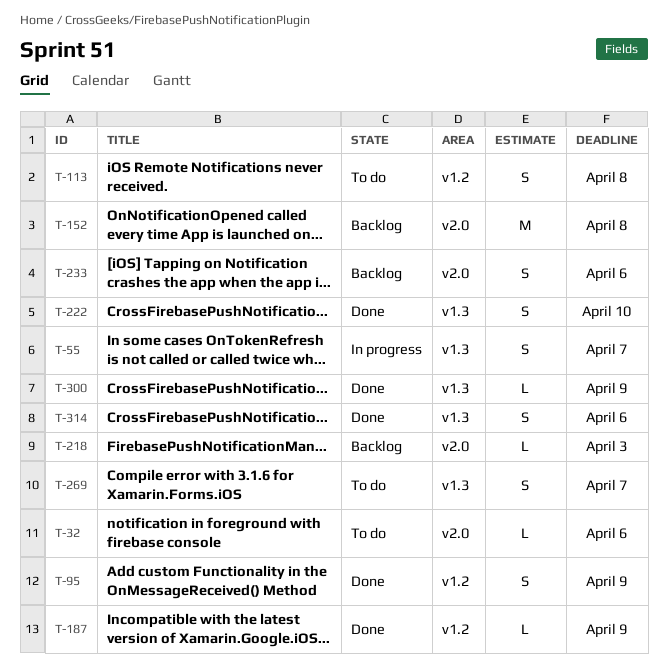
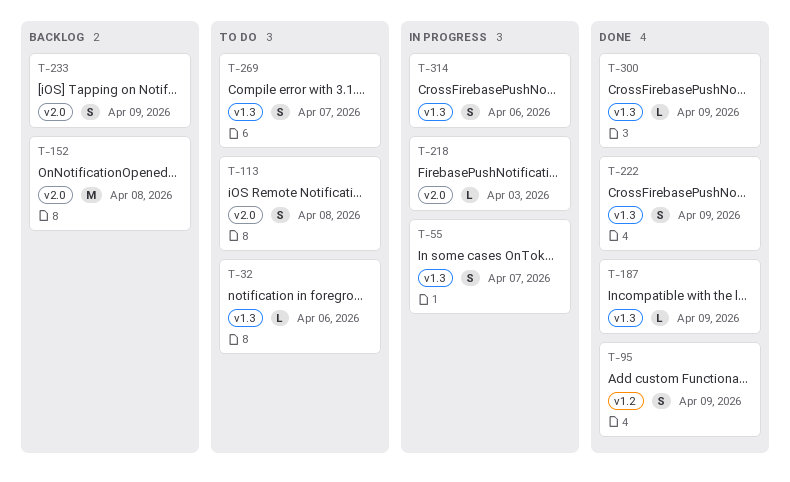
T-32, label: v2.0 -> v1.3
T-113, label: v1.2 -> v2.0
T-187, label: v1.2 -> v1.3
T-218, status: Backlog -> In progress
T-222, due: Apr 10 -> Apr 9
T-233, due: Apr 6 -> Apr 9
T-314, status: Done -> In progress

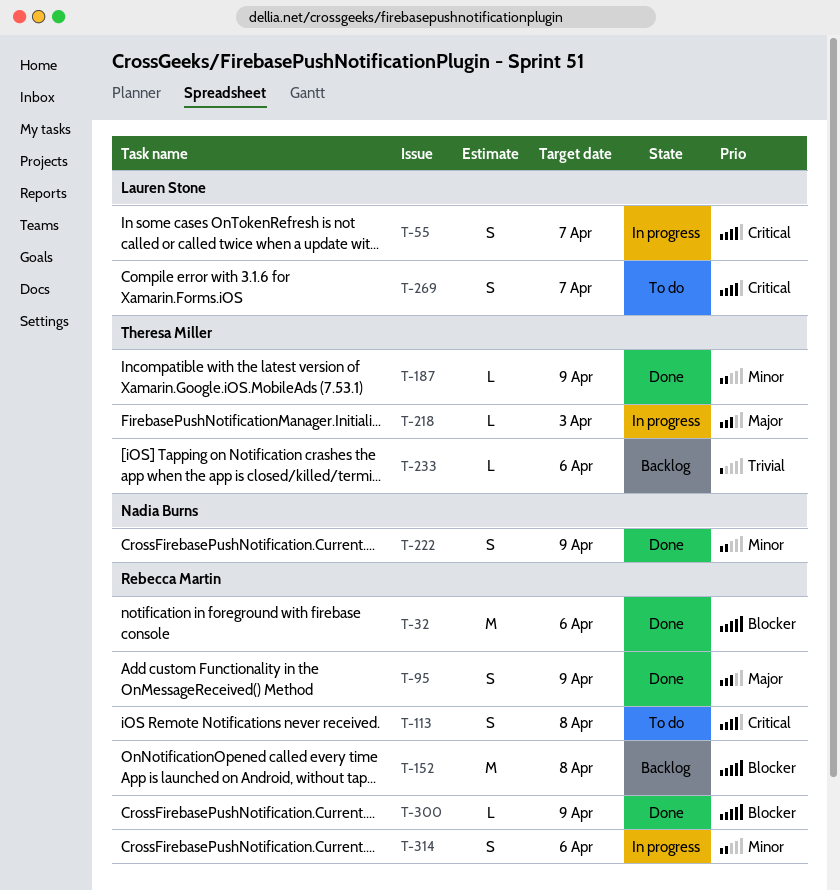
T-32, status: To do -> Done
T-32, estimate: L -> M
T-233, estimate: S -> L
T-233, due: Apr 9 -> Apr 6

